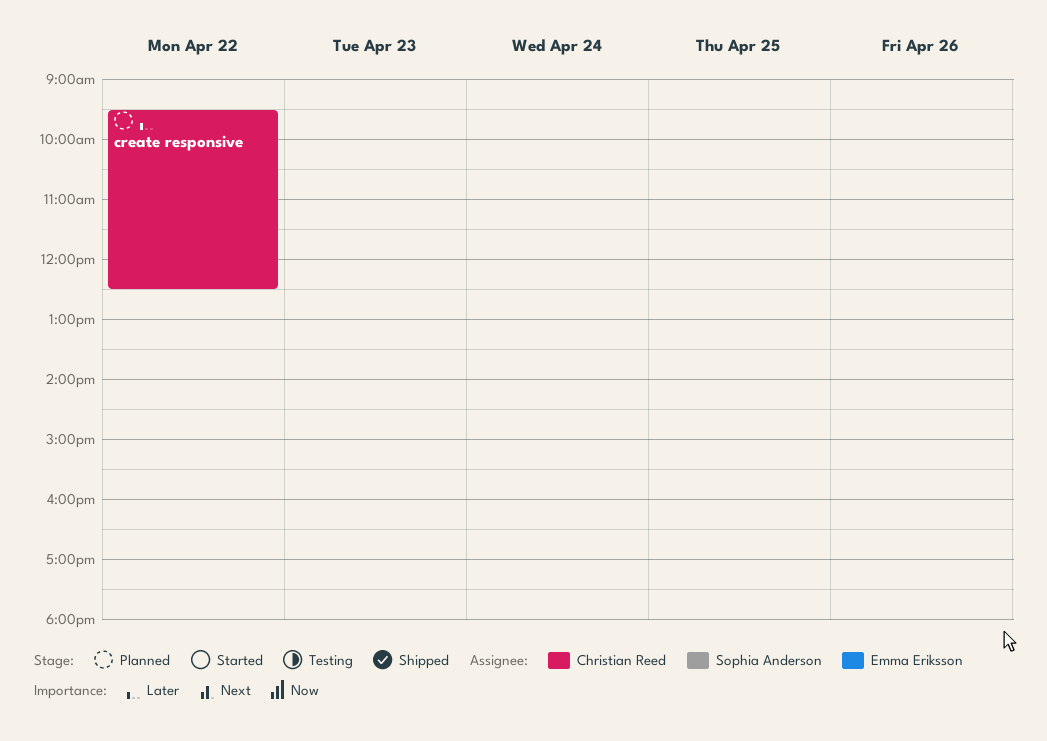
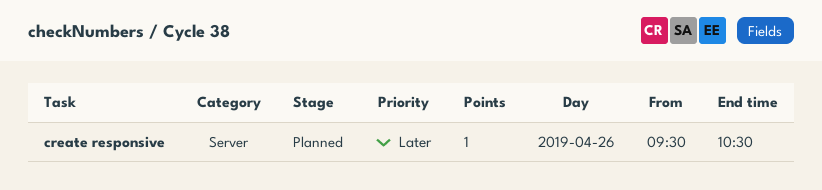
create responsive, day: Apr 22 -> Apr 26
create responsive, ends: 12:30 -> 10:30

